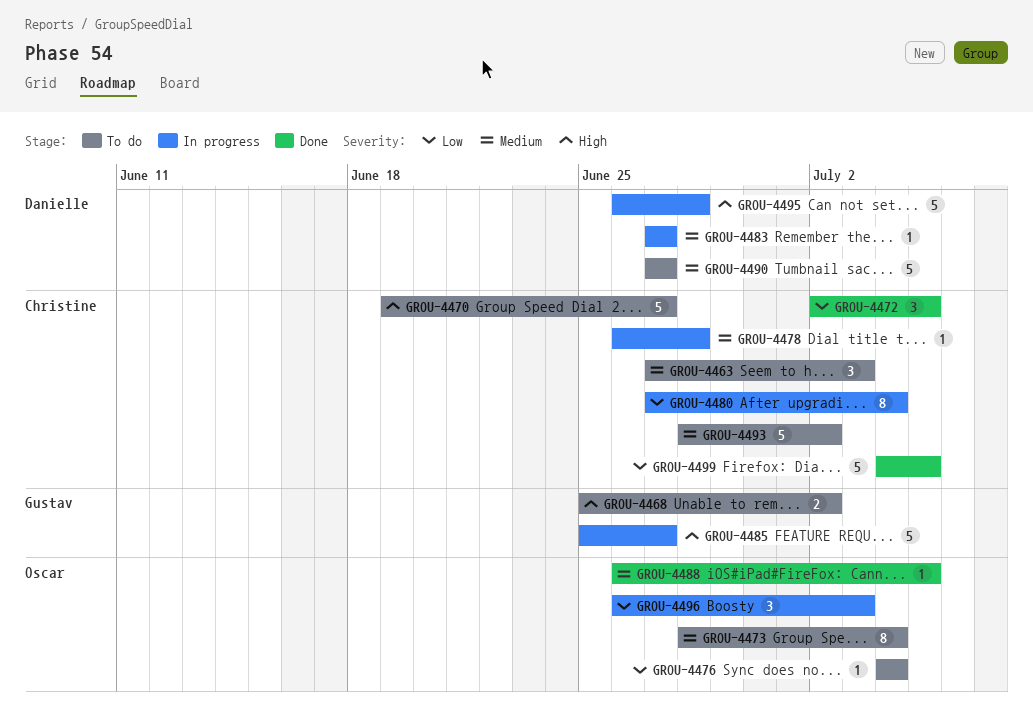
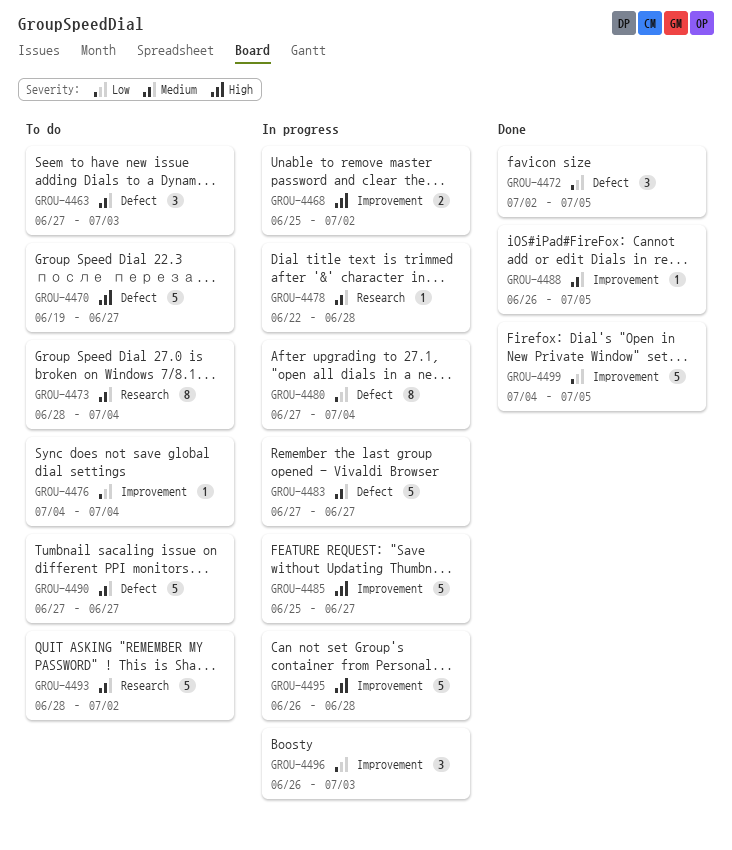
GROU-4468, status: To do -> In progress
GROU-4478, start: Jun 26 -> Jun 22
GROU-4483, estimate: 1 -> 5

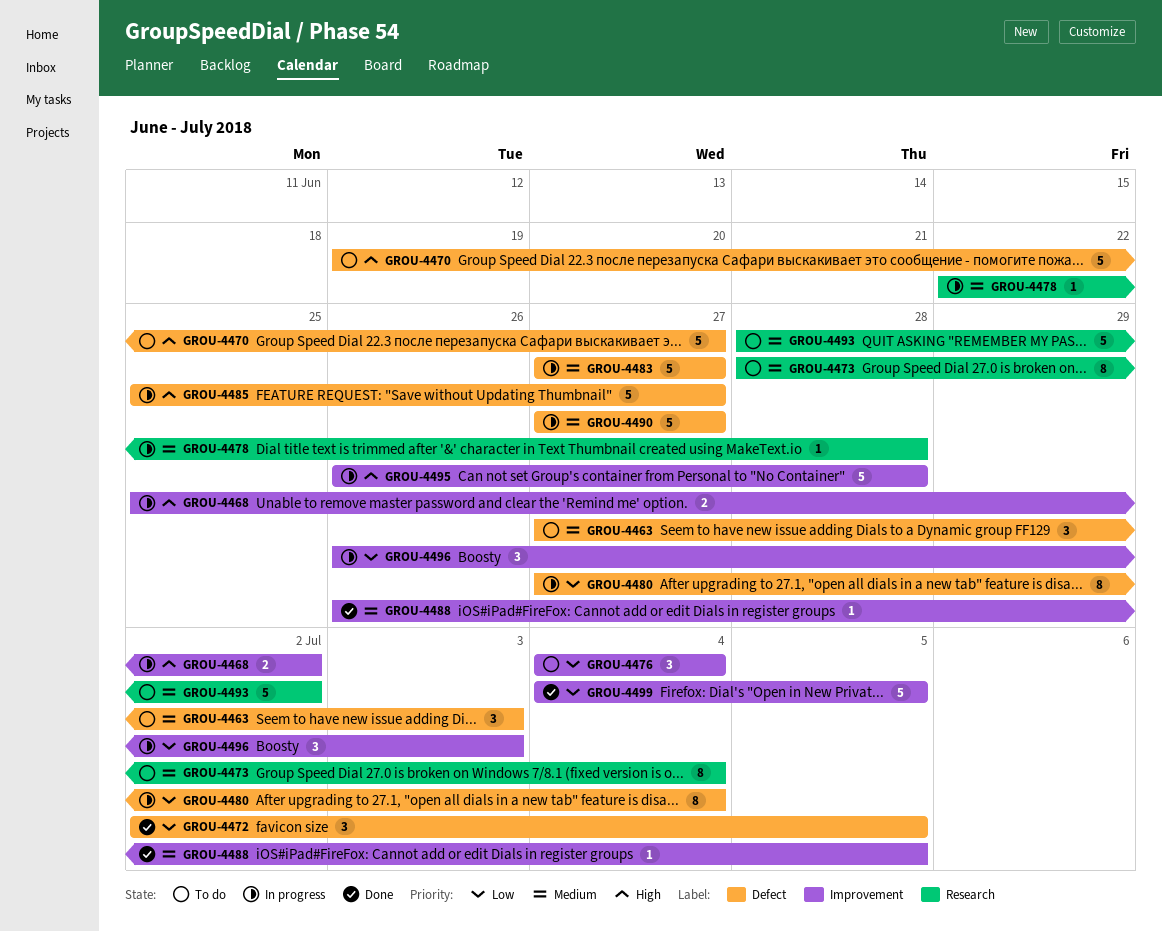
GROU-4476, estimate: 1 -> 3
GROU-4485, label: Improvement -> Defect
GROU-4490, status: To do -> In progress

